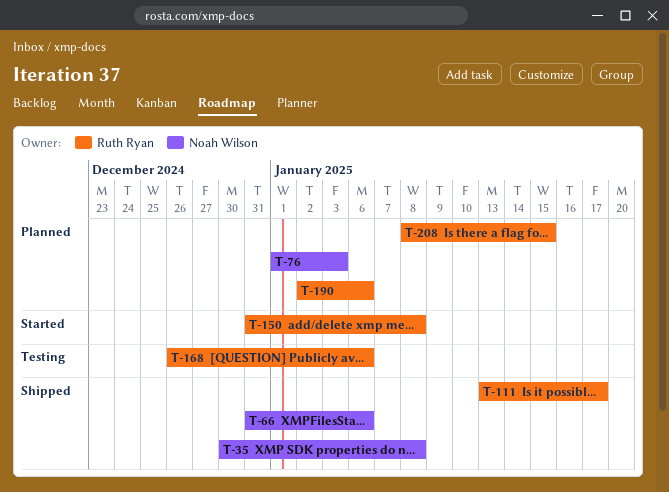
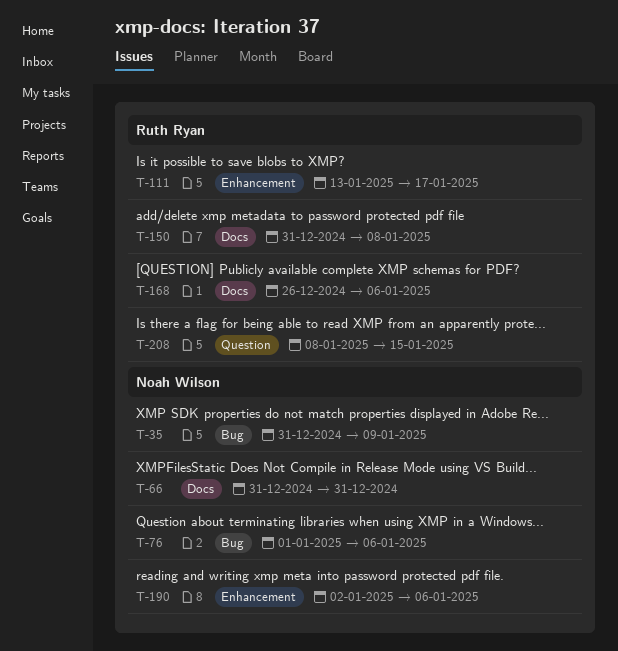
T-35, start: Dec 30 -> Dec 31
T-35, due: Jan 8 -> Jan 9
T-66, due: Jan 6 -> Dec 31
T-76, due: Jan 3 -> Jan 6
T-190, owner: Ruth Ryan -> Noah Wilson

